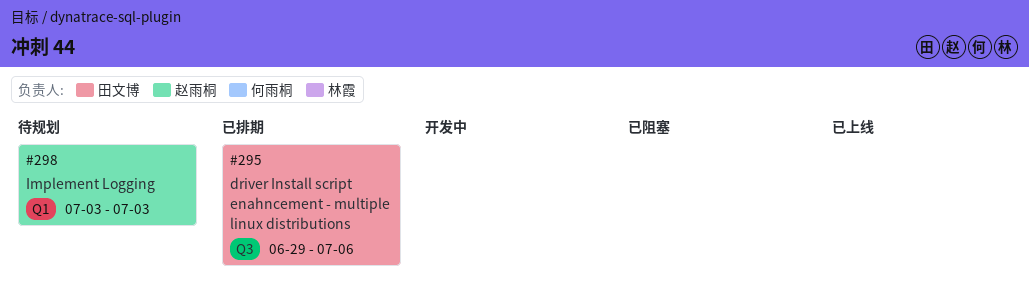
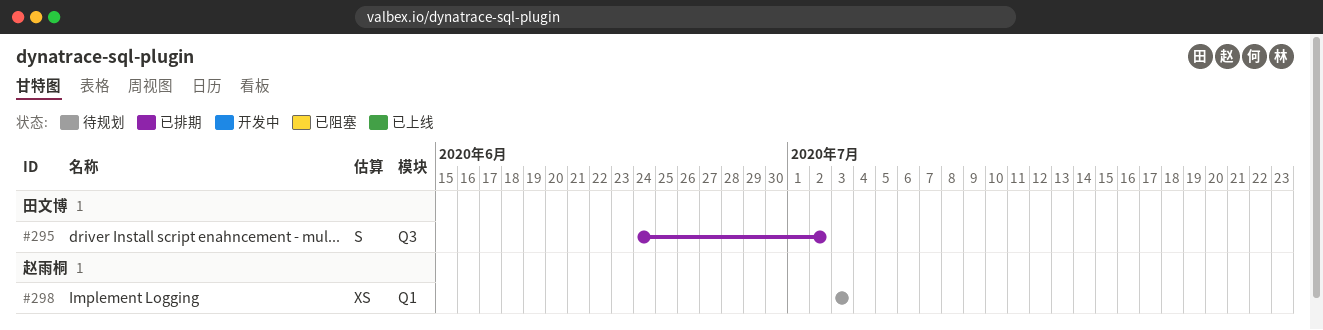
#295, start: Jun 29 -> Jun 24
#295, due: Jul 6 -> Jul 2

